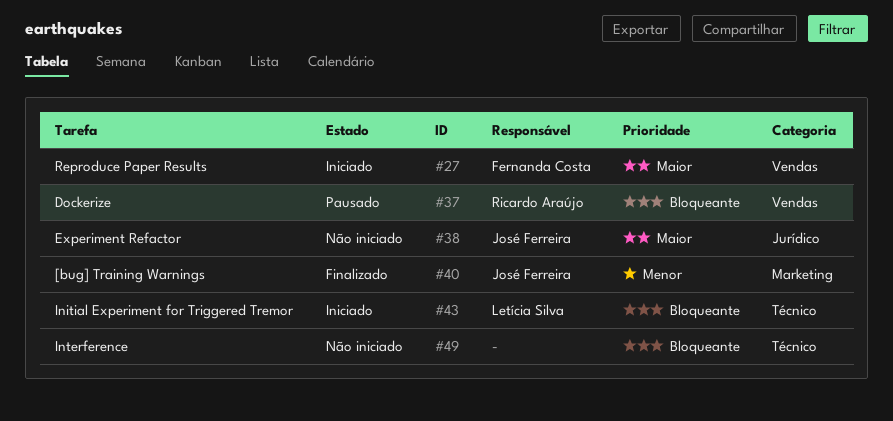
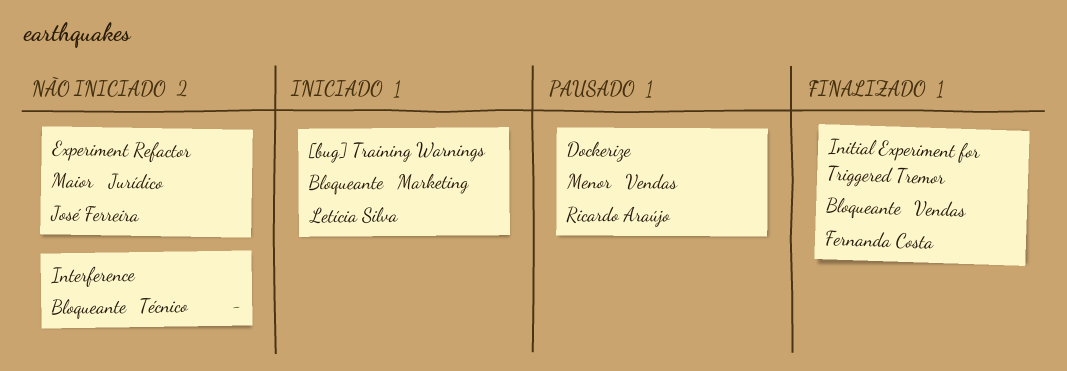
[bug] Training Warnings, status: Finalizado -> Iniciado
[bug] Training Warnings, owner: José Ferreira -> Letícia Silva
[bug] Training Warnings, priority: Menor -> Bloqueante
Dockerize, priority: Bloqueante -> Menor
Initial Experiment for Triggered Tremor, status: Iniciado -> Finalizado
Initial Experiment for Triggered Tremor, owner: Letícia Silva -> Fernanda Costa
Initial Experiment for Triggered Tremor, label: Técnico -> Vendas
Reproduce Paper Results: present -> none

